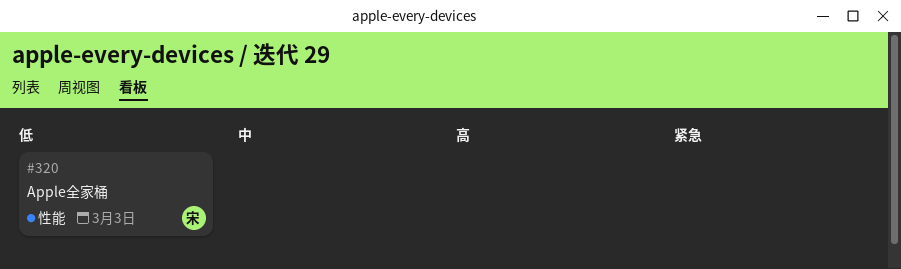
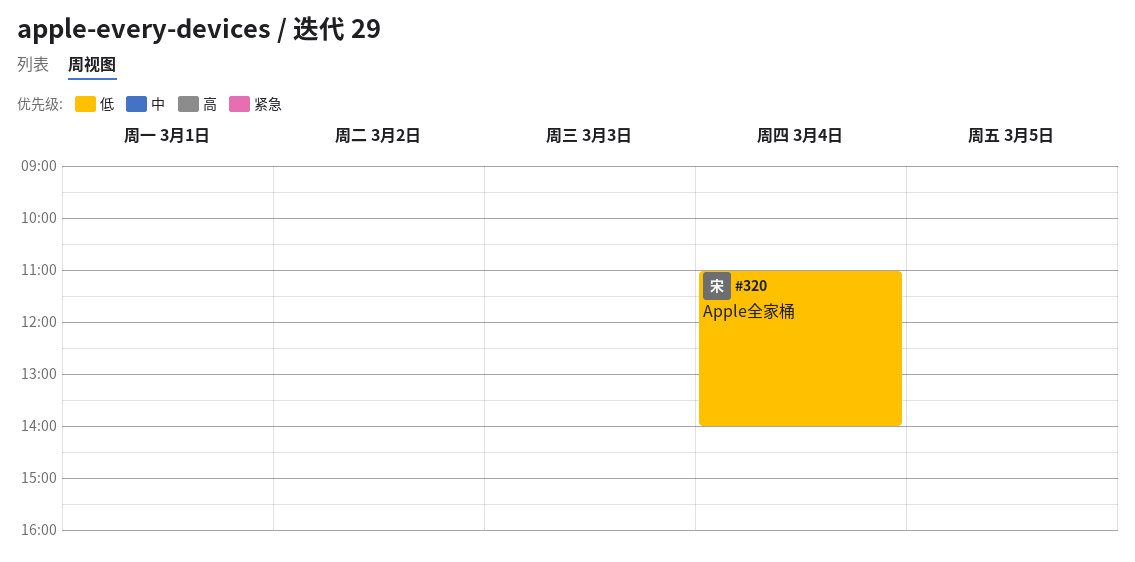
#320, day: Mar 3 -> Mar 4

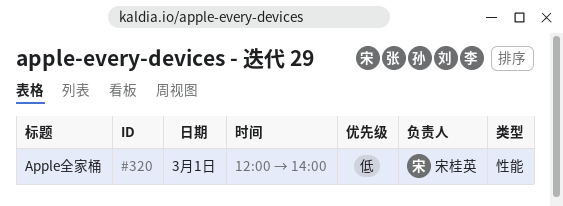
#320, day: Mar 4 -> Mar 1
#320, begins: 11:00 -> 12:00

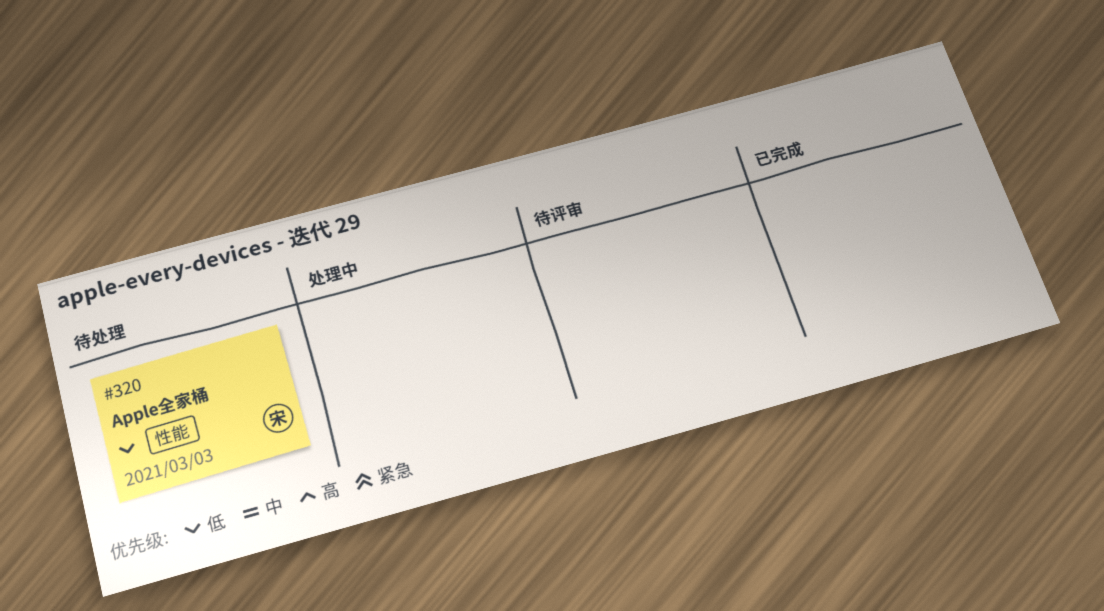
#320, day: Mar 1 -> Mar 3

